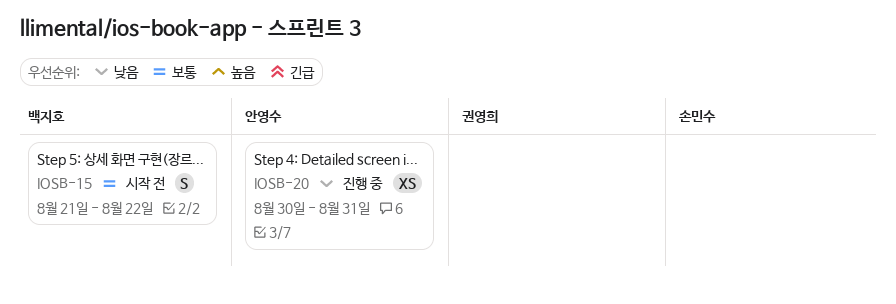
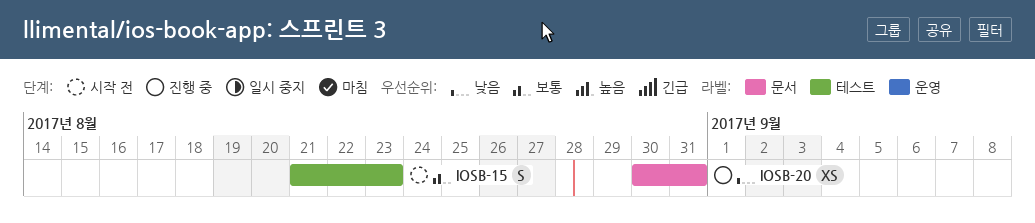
IOSB-15, due: Aug 22 -> Aug 23

